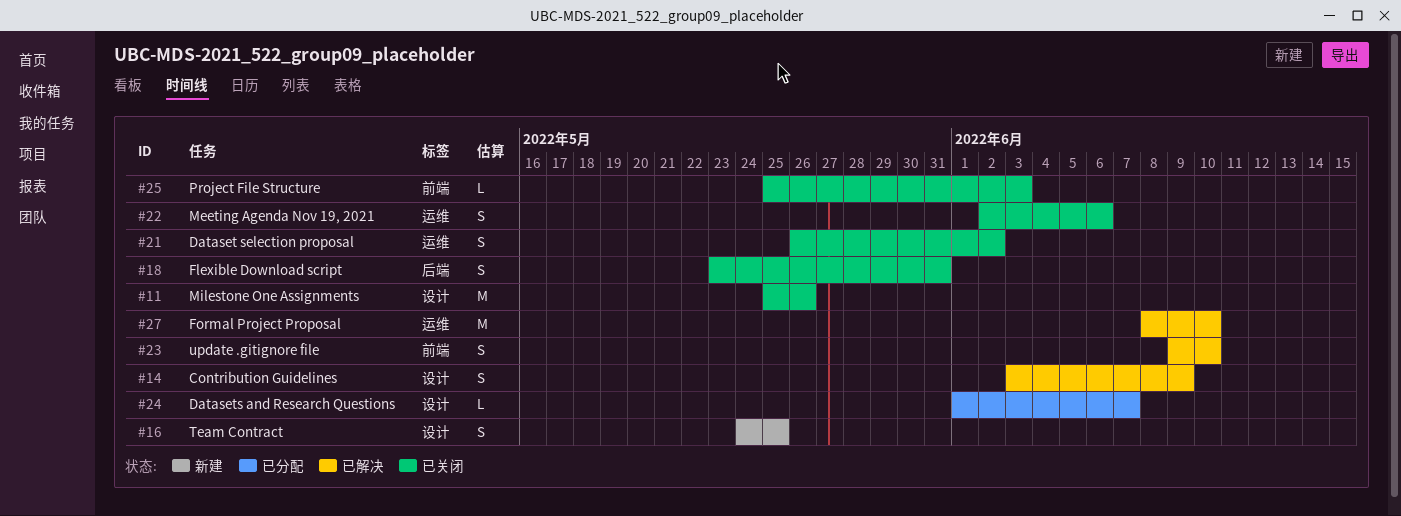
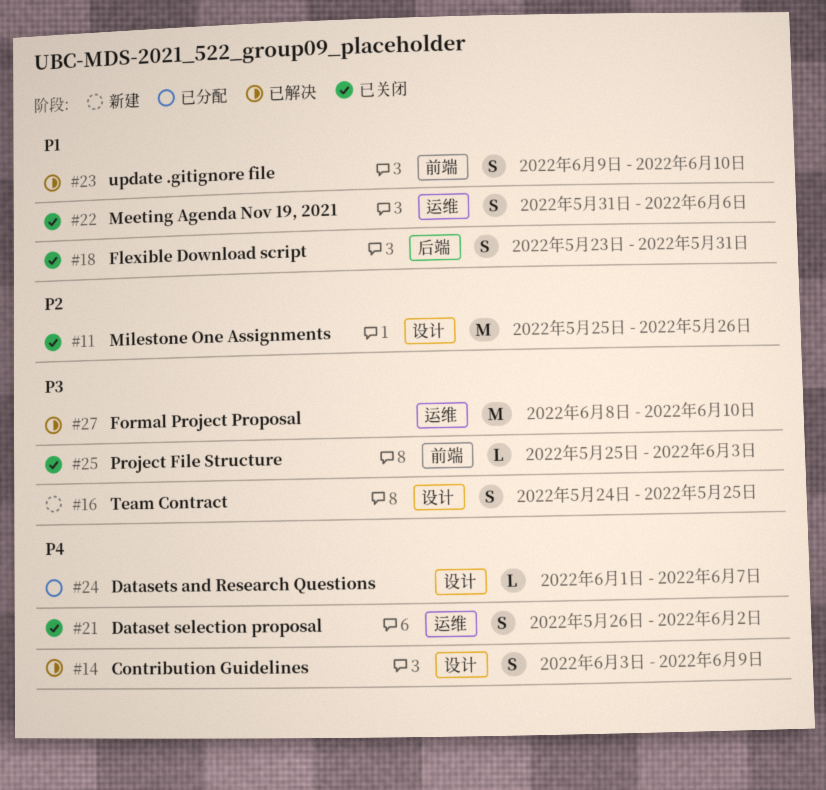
#22, start: Jun 2 -> May 31

